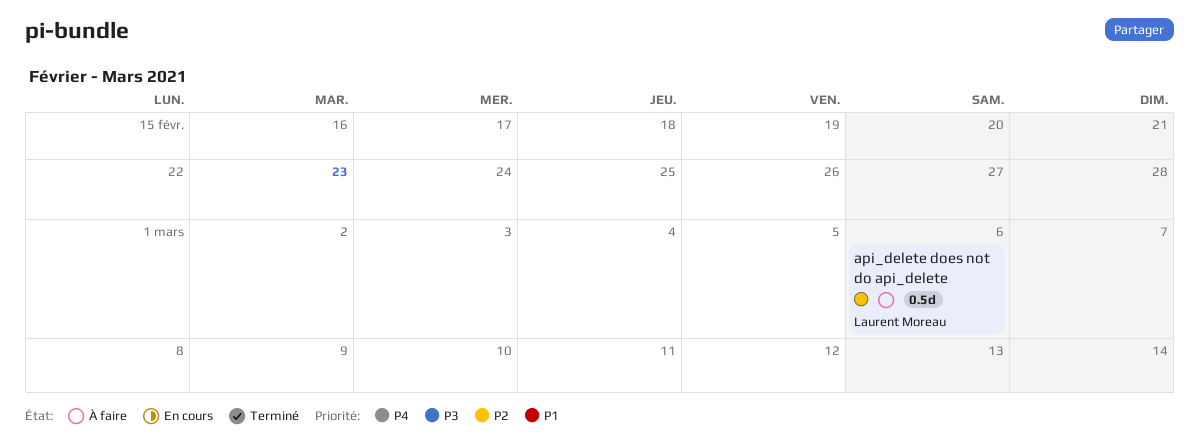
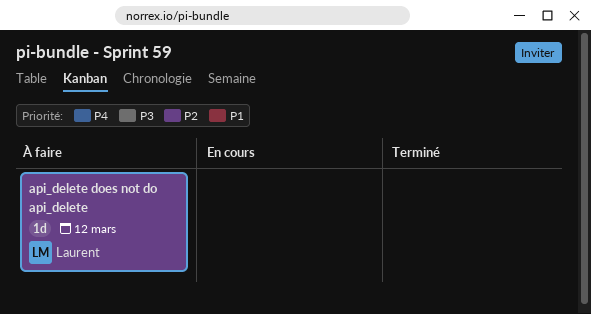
api_delete does not do api_delete, estimate: 0.5d -> 1d
api_delete does not do api_delete, due: Mar 6 -> Mar 12

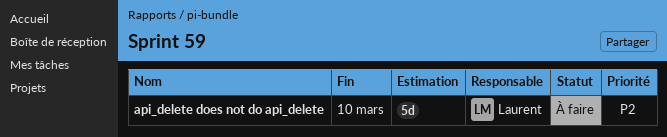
api_delete does not do api_delete, estimate: 1d -> 5d
api_delete does not do api_delete, due: Mar 12 -> Mar 10

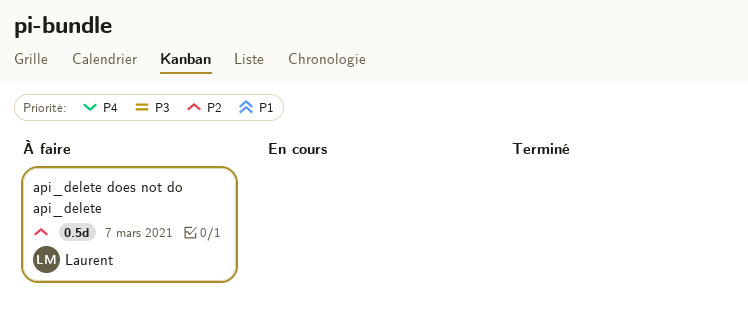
api_delete does not do api_delete, estimate: 5d -> 0.5d
api_delete does not do api_delete, due: Mar 10 -> Mar 7

